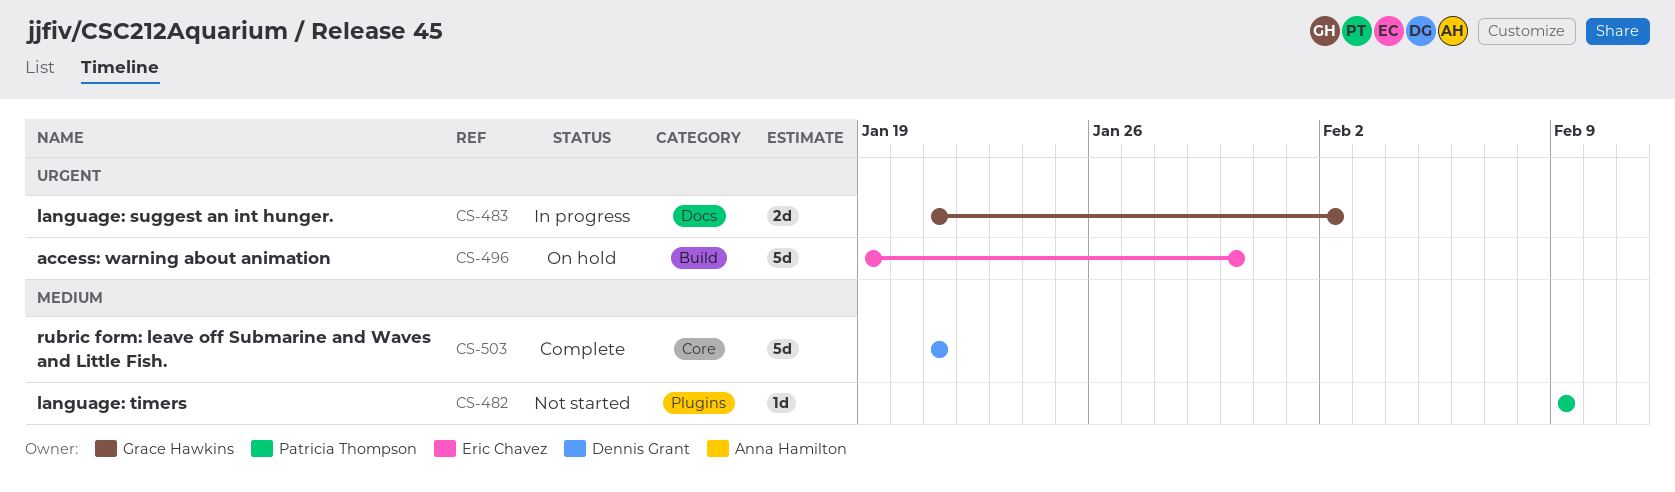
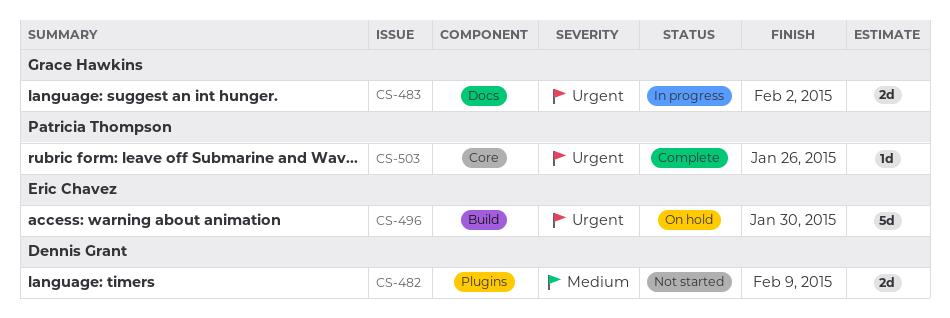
CS-482, owner: Patricia Thompson -> Dennis Grant
CS-482, estimate: 1d -> 2d
CS-503, owner: Dennis Grant -> Patricia Thompson
CS-503, priority: Medium -> Urgent
CS-503, estimate: 5d -> 1d
CS-503, due: Jan 21 -> Jan 26

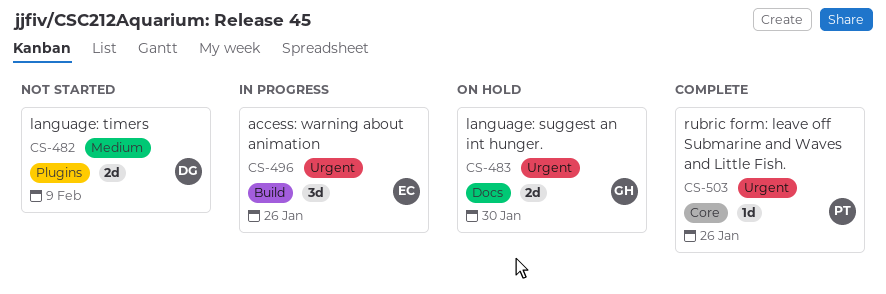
CS-483, status: In progress -> On hold
CS-483, due: Feb 2 -> Jan 30
CS-496, status: On hold -> In progress
CS-496, estimate: 5d -> 3d
CS-496, due: Jan 30 -> Jan 26

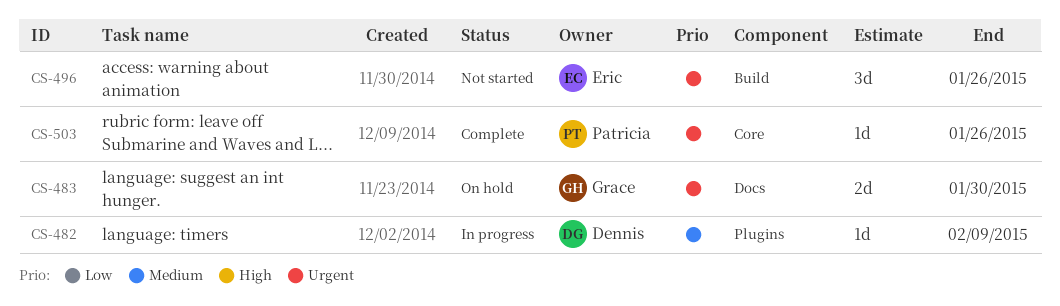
CS-482, status: Not started -> In progress
CS-482, estimate: 2d -> 1d
CS-496, status: In progress -> Not started

